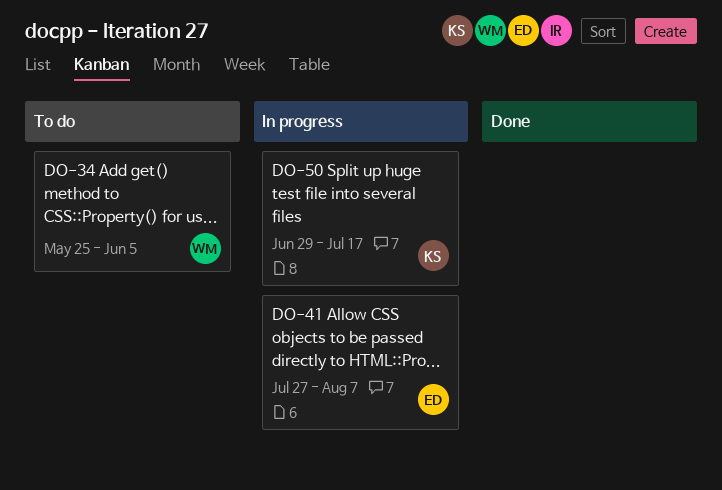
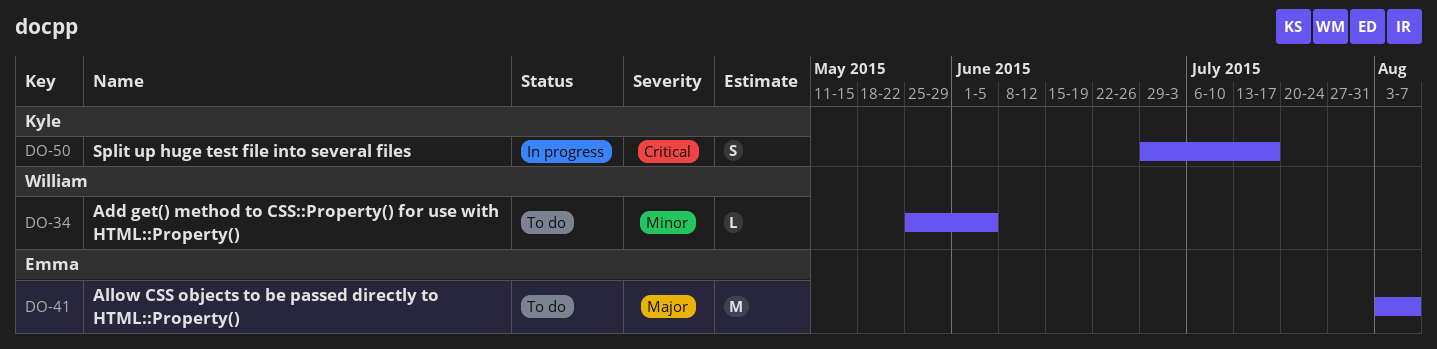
DO-41, status: In progress -> To do
DO-41, start: Jul 27 -> Aug 3

